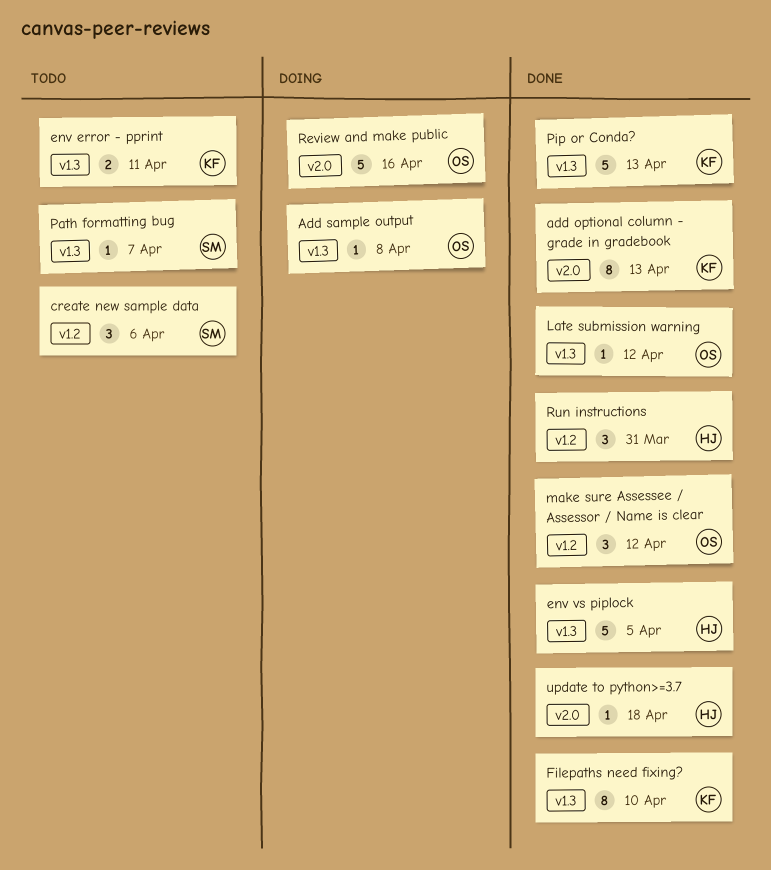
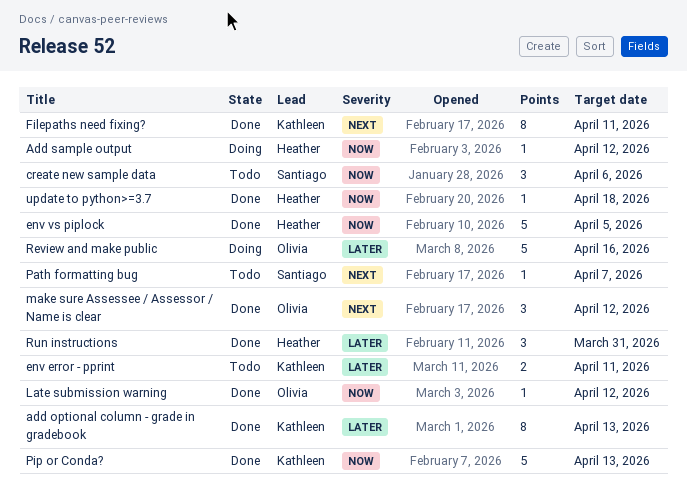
Add sample output, owner: Olivia -> Heather
Add sample output, due: Apr 8 -> Apr 12
Filepaths need fixing?, due: Apr 10 -> Apr 11

